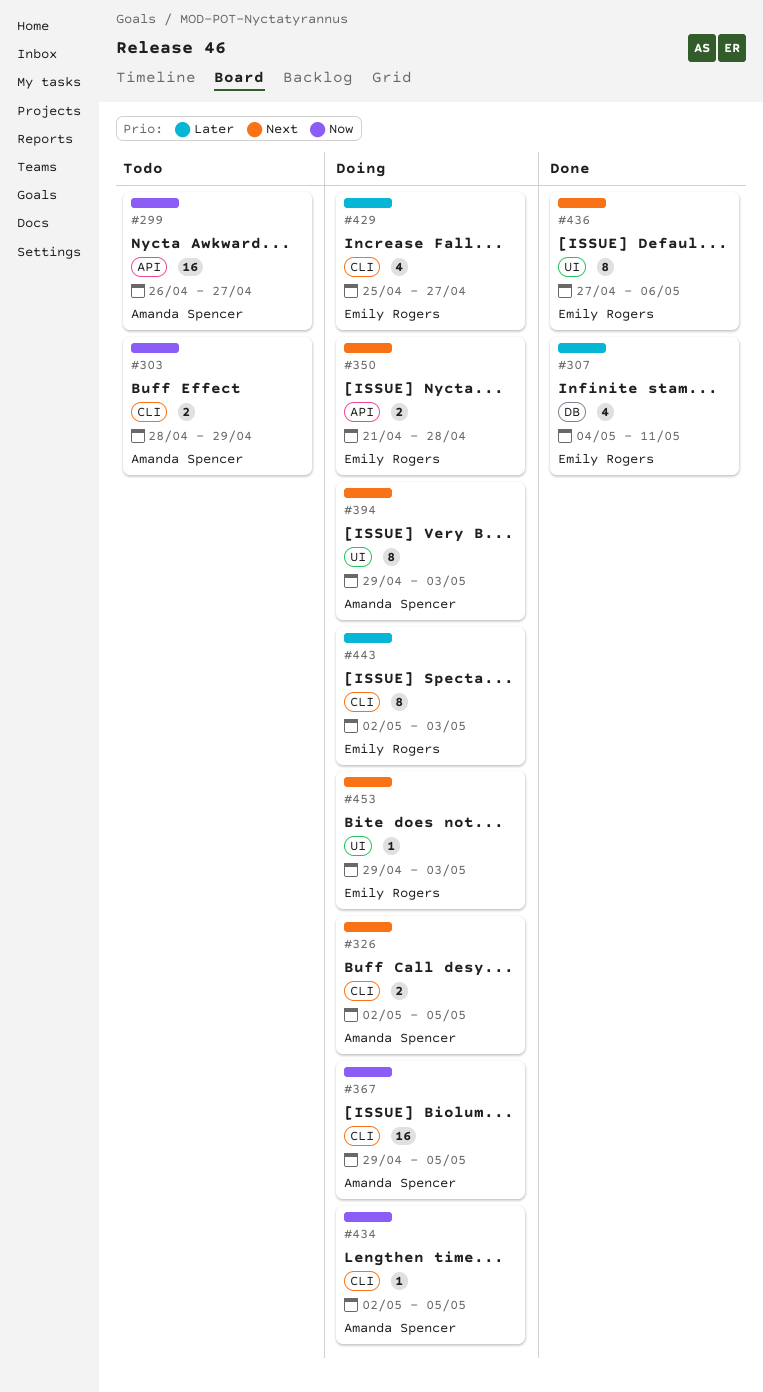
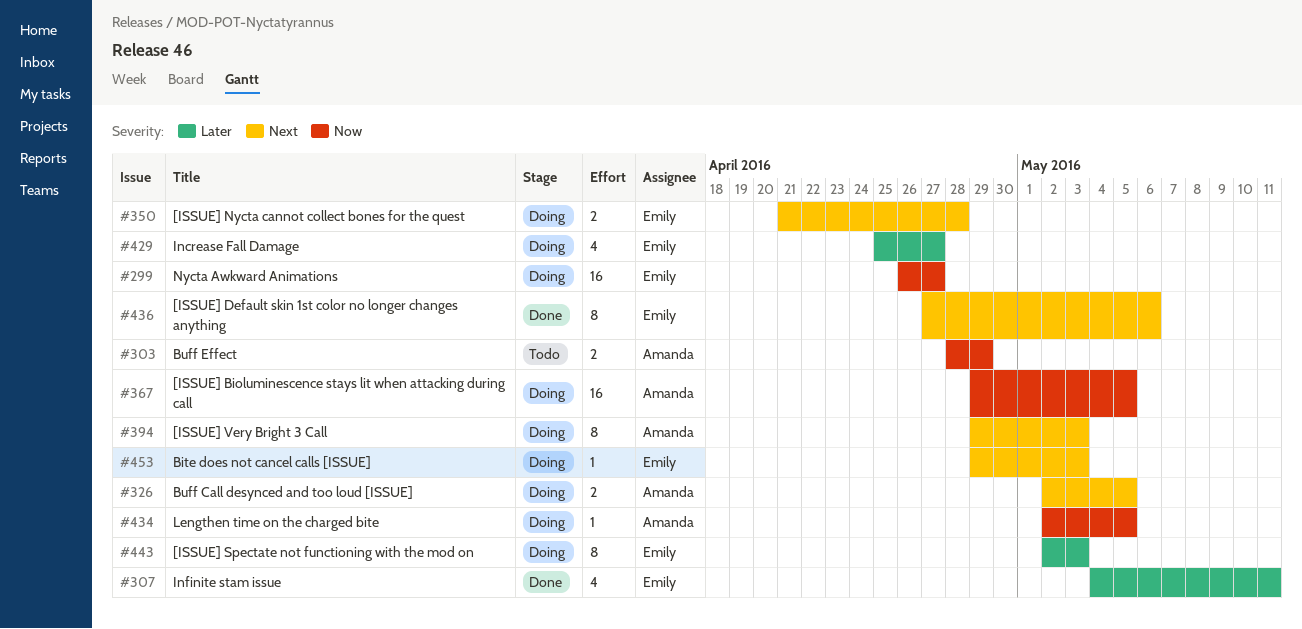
#299, status: Todo -> Doing
#299, owner: Amanda Spencer -> Emily Rogers

